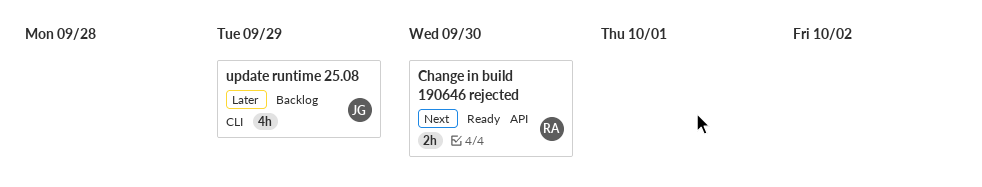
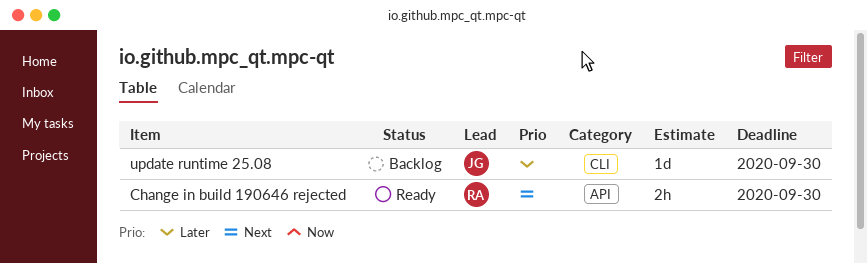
update runtime 25.08, estimate: 4h -> 1d
update runtime 25.08, due: Sep 29 -> Sep 30

